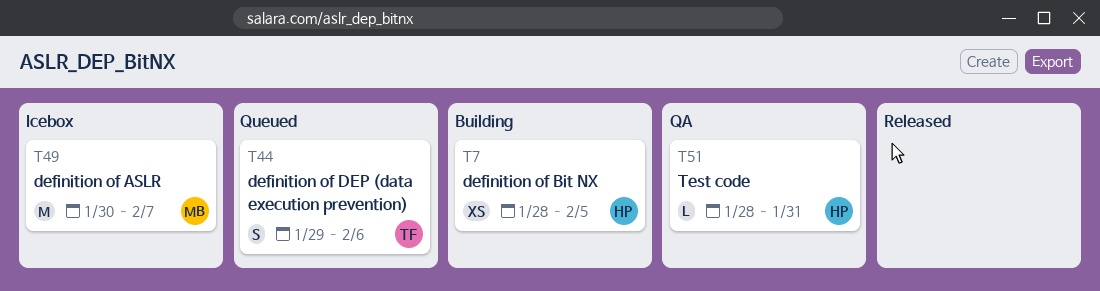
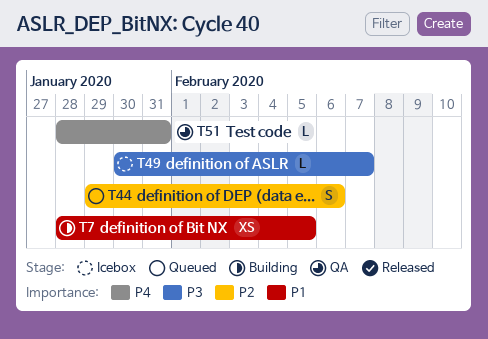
T49, estimate: M -> L

